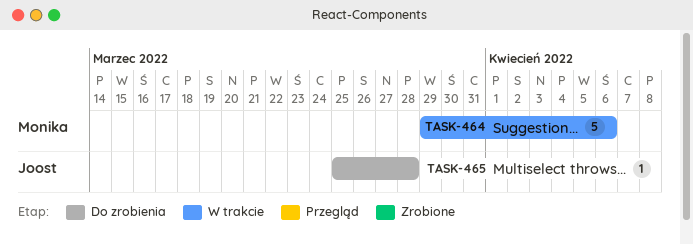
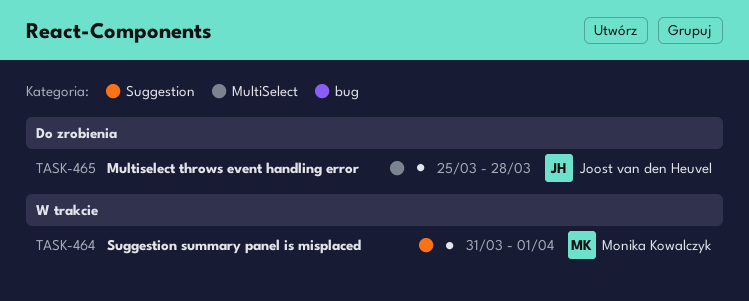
TASK-464, estimate: 5 -> 1
TASK-464, start: Mar 29 -> Mar 31
TASK-464, due: Apr 6 -> Apr 1

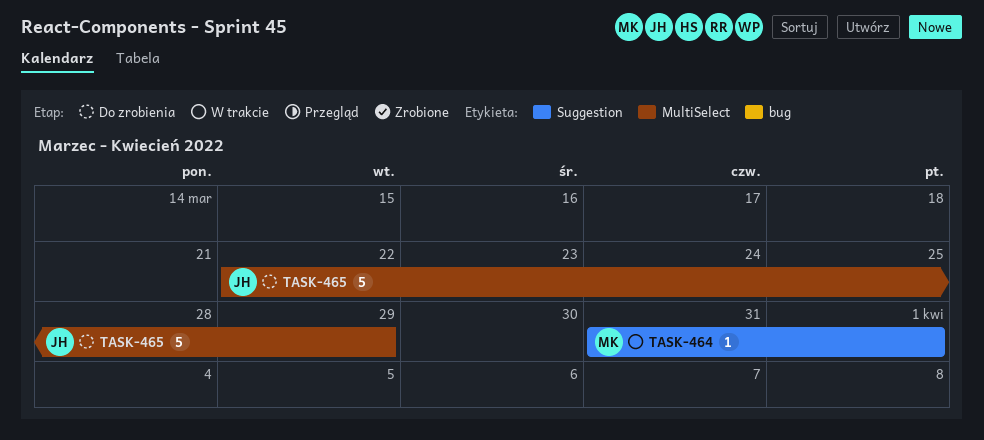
TASK-465, estimate: 1 -> 5
TASK-465, start: Mar 25 -> Mar 22
TASK-465, due: Mar 28 -> Mar 29

